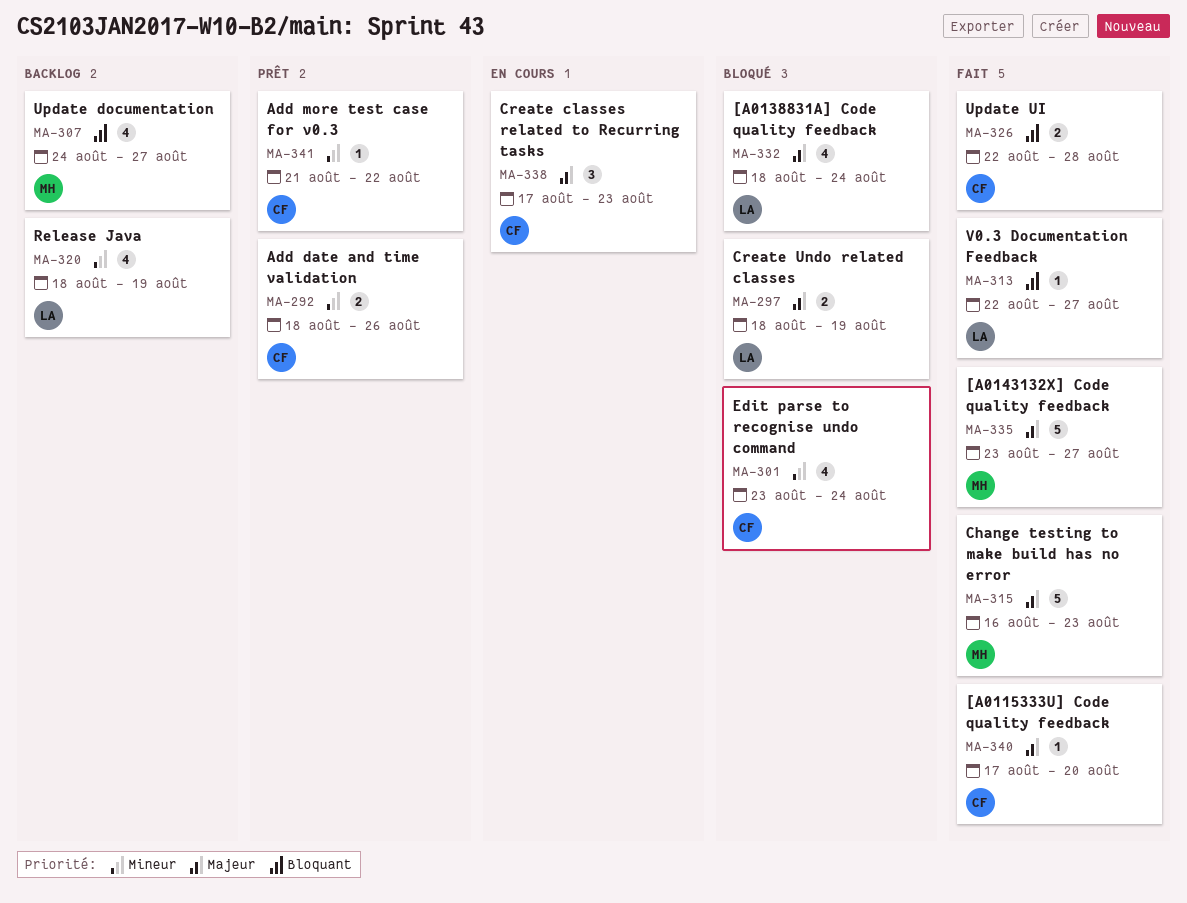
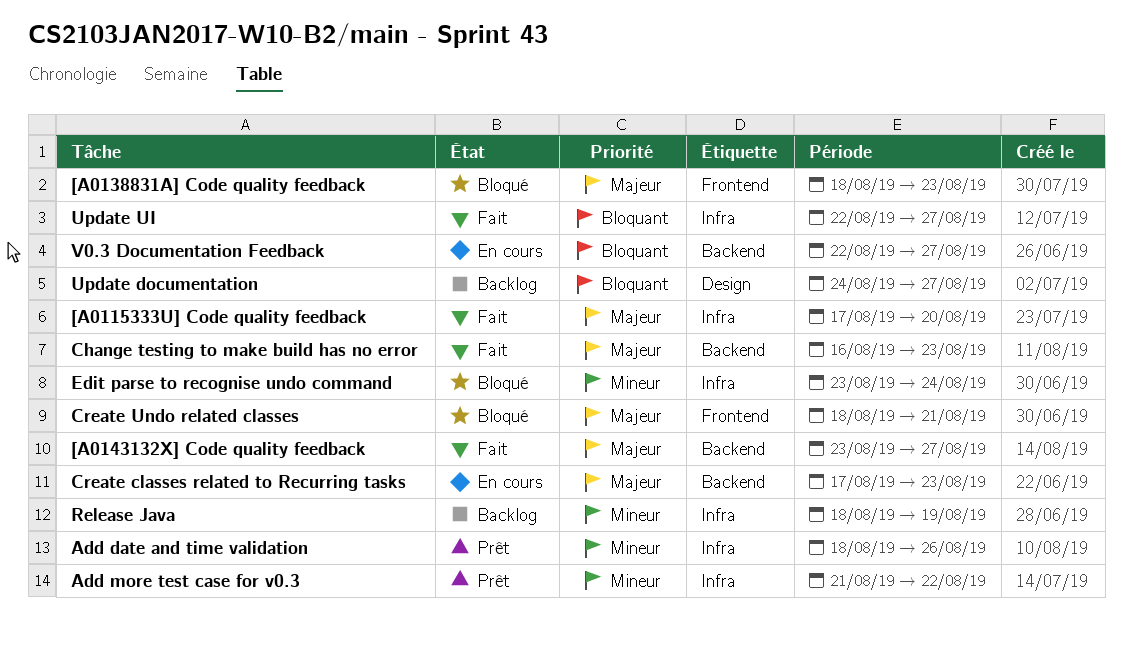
[A0138831A] Code quality feedback, due: Aug 24 -> Aug 23
Create Undo related classes, due: Aug 19 -> Aug 21
Update UI, due: Aug 28 -> Aug 27
V0.3 Documentation Feedback, status: Fait -> En cours

